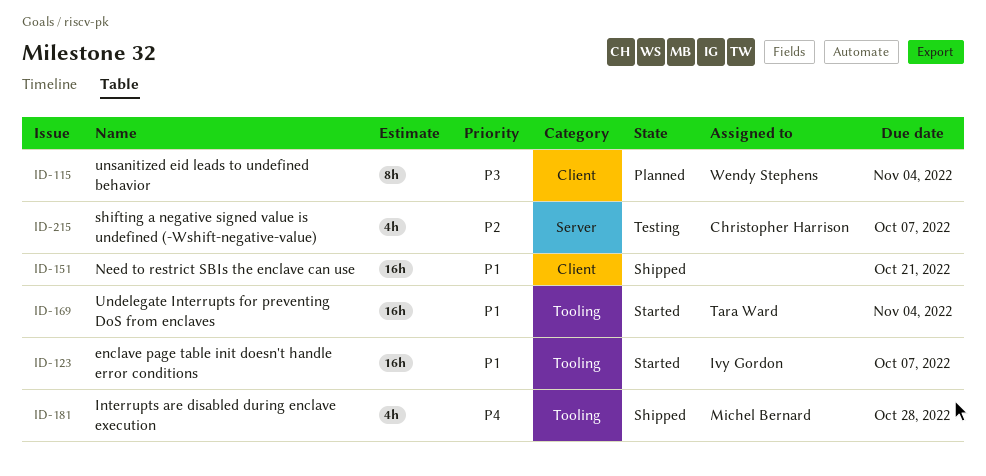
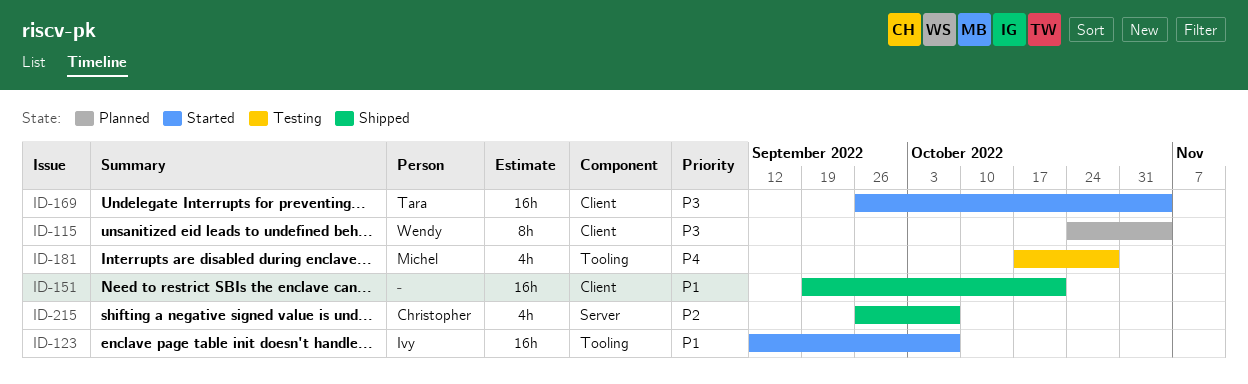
ID-169, priority: P1 -> P3
ID-169, label: Tooling -> Client
ID-181, status: Shipped -> Testing
ID-215, status: Testing -> Shipped

